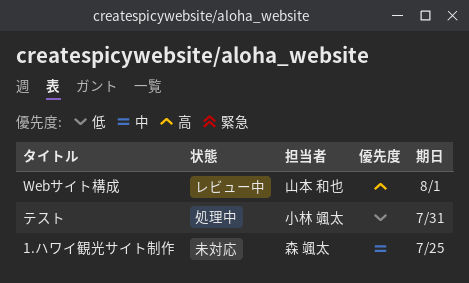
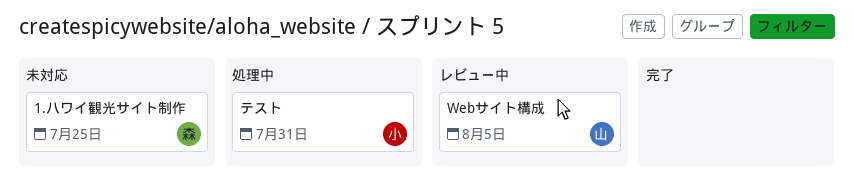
Webサイト構成, due: Aug 1 -> Aug 5

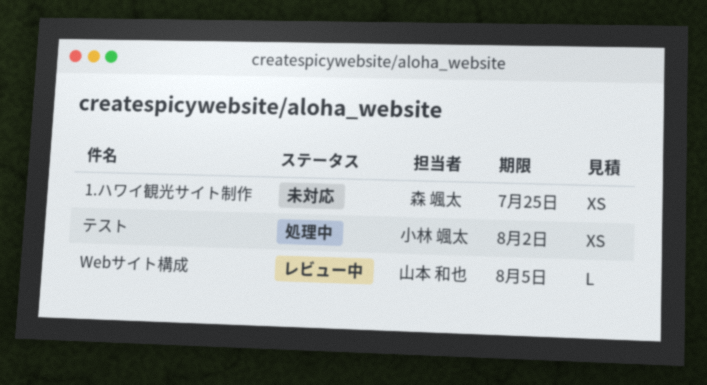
テスト, due: Jul 31 -> Aug 2

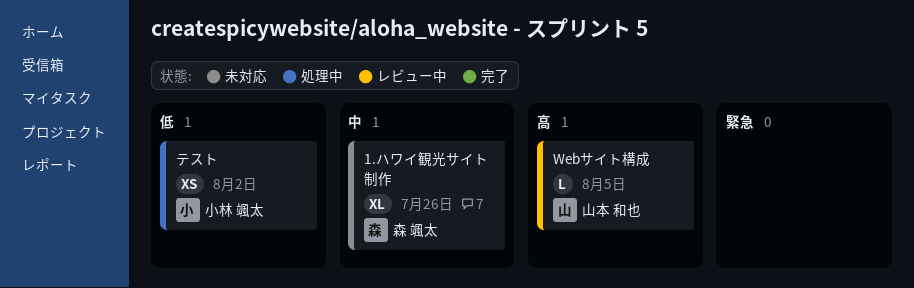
1.ハワイ観光サイト制作, estimate: XS -> XL
1.ハワイ観光サイト制作, due: Jul 25 -> Jul 26

